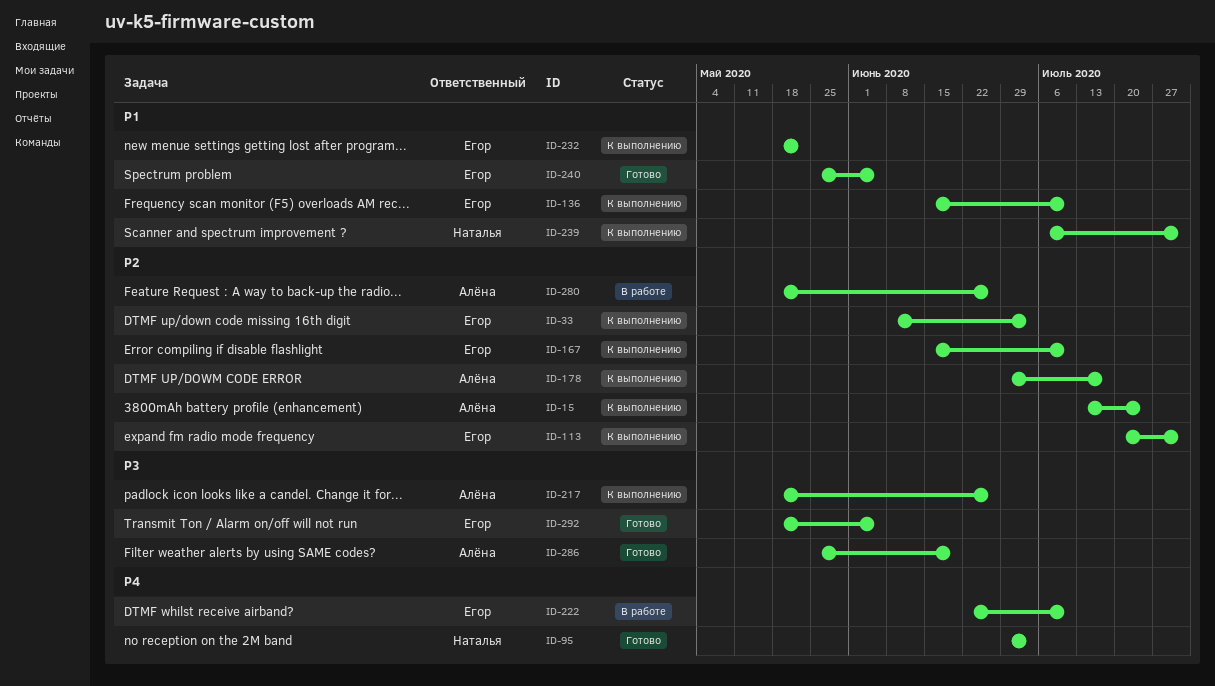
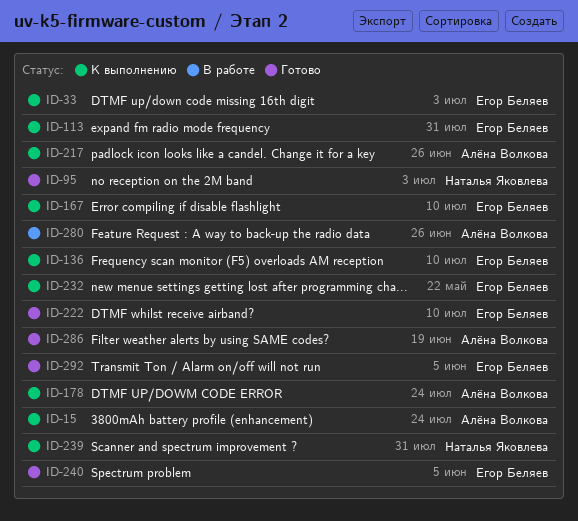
ID-178, due: Jul 17 -> Jul 24
ID-222, status: В работе -> Готово

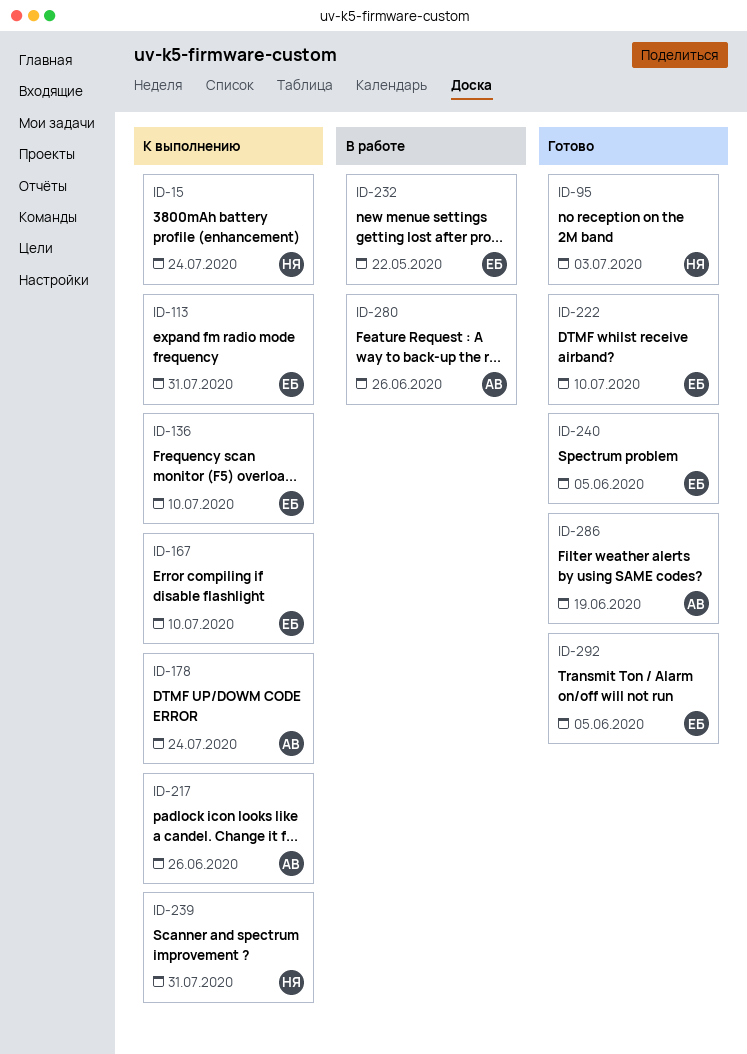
ID-15, owner: Алёна Волкова -> Наталья Яковлева
ID-33: present -> none
ID-232, status: К выполнению -> В работе

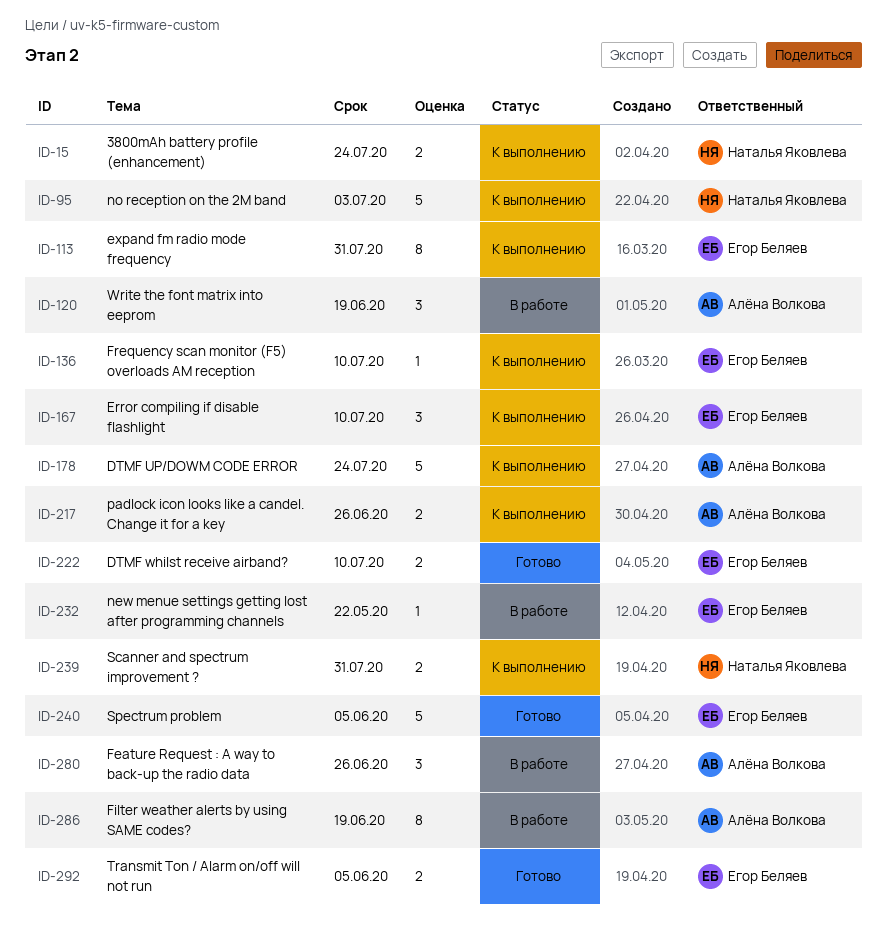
ID-95, status: Готово -> К выполнению
ID-120: none -> present
ID-286, status: Готово -> В работе

